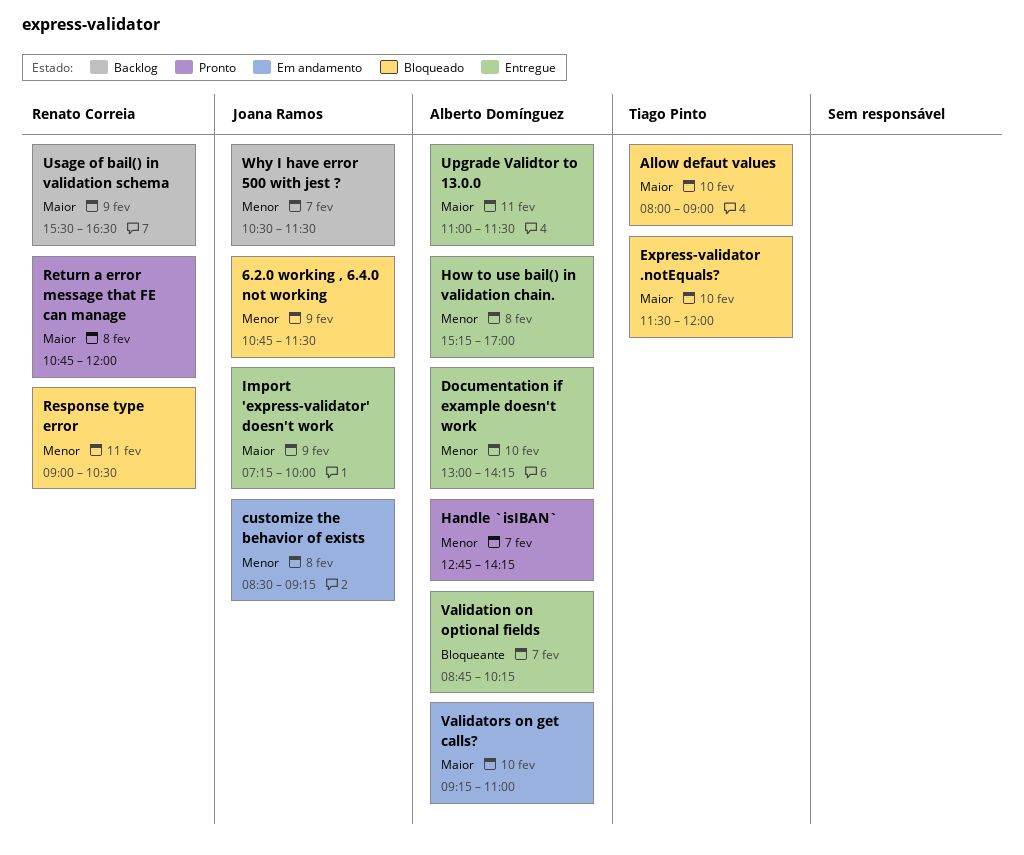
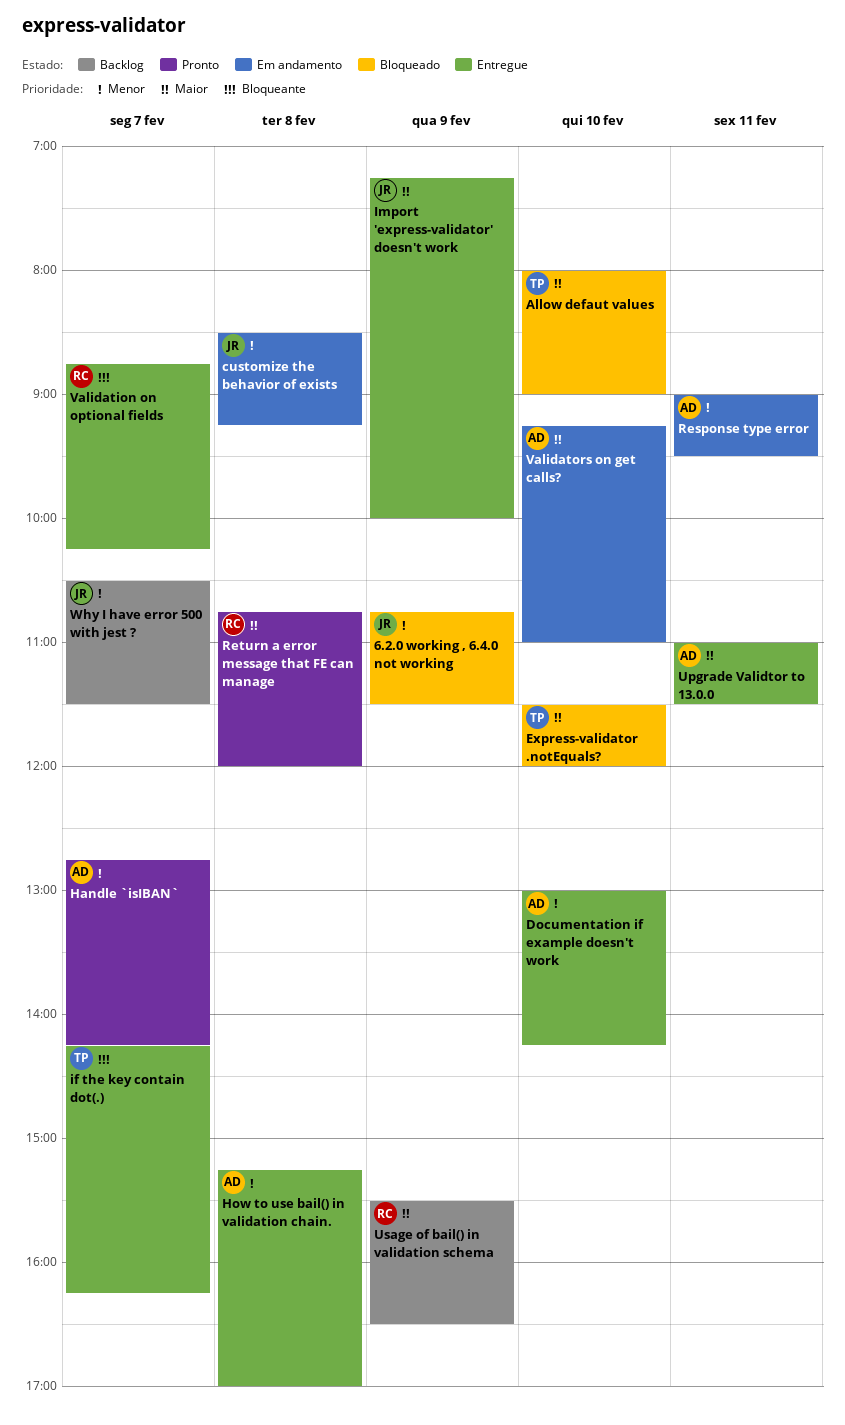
if the key contain dot(.): none -> present
Response type error, status: Bloqueado -> Em andamento
Response type error, owner: Renato Correia -> Alberto Domínguez
Response type error, ends: 10:30 -> 09:30
Validation on optional fields, owner: Alberto Domínguez -> Renato Correia

